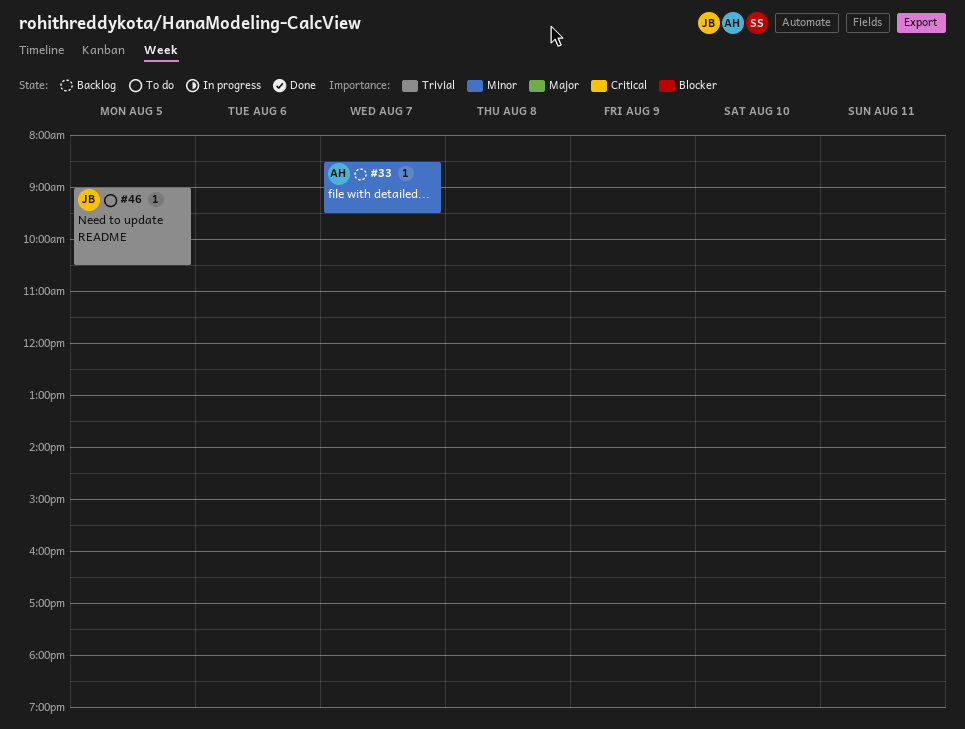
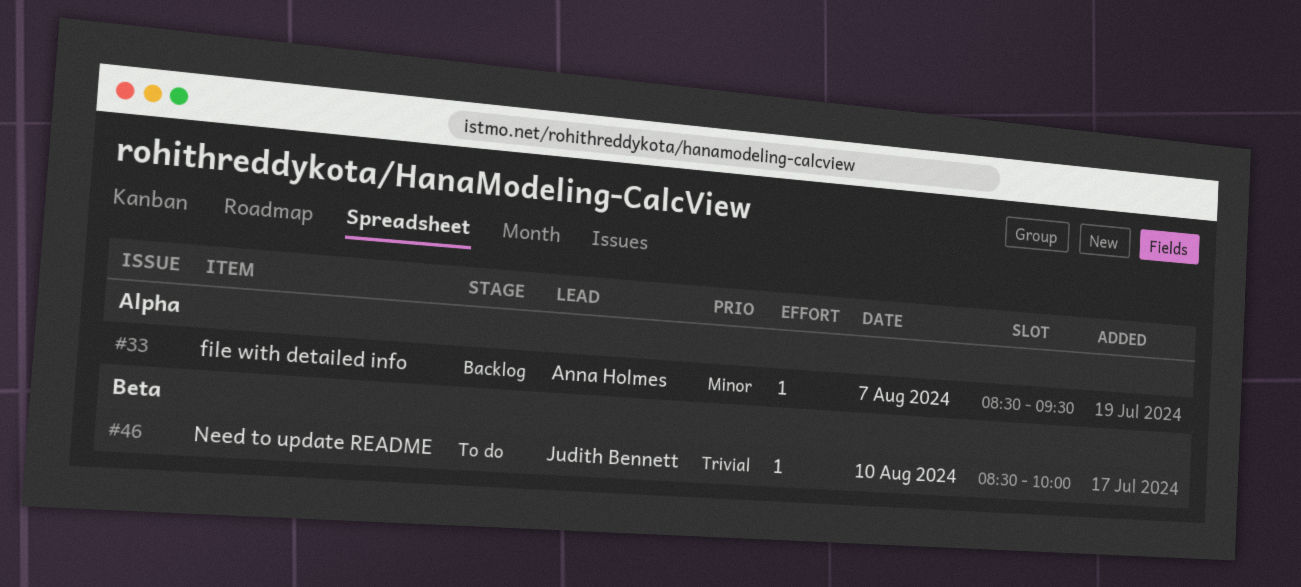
#46, day: Aug 5 -> Aug 10
#46, begins: 09:00 -> 08:30
#46, ends: 10:30 -> 10:00

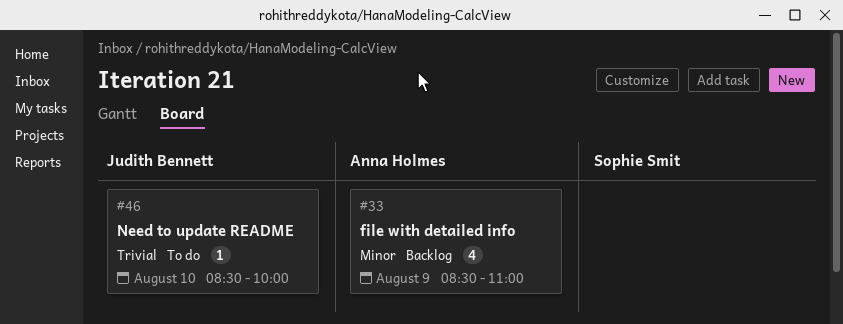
#33, estimate: 1 -> 4
#33, day: Aug 7 -> Aug 9
#33, ends: 09:30 -> 11:00

